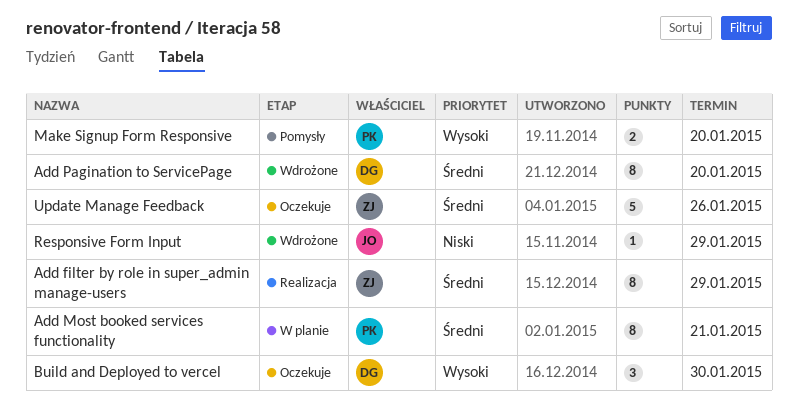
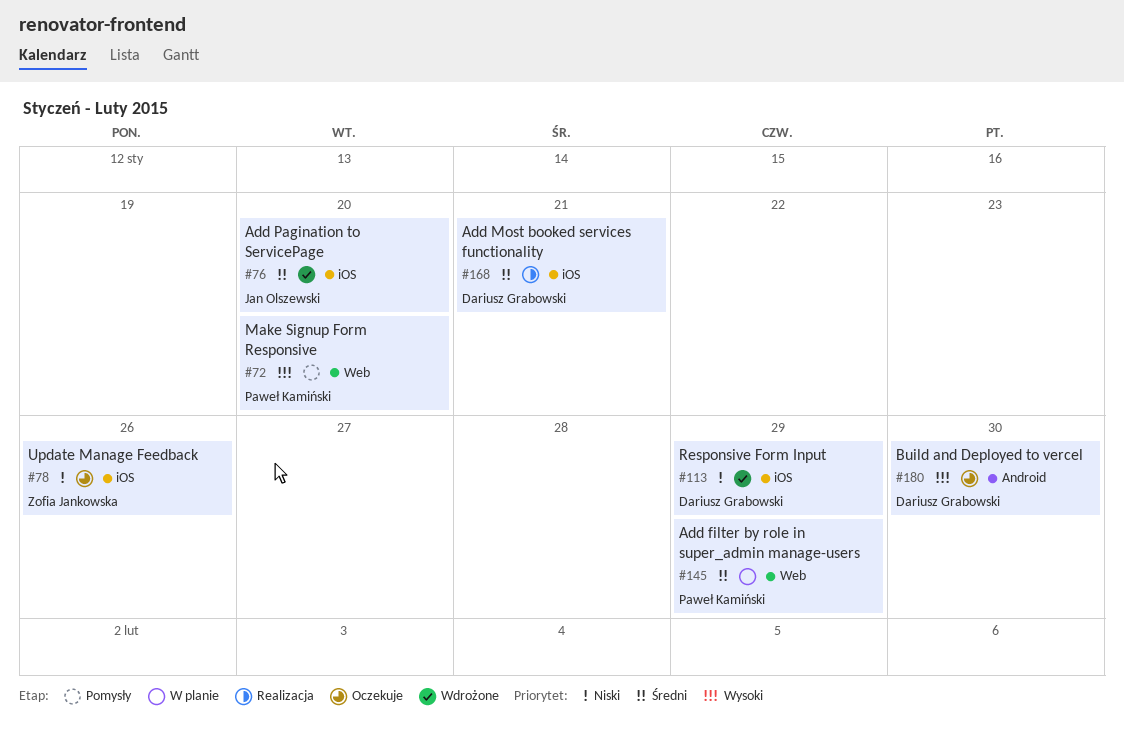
Add filter by role in super_admin manage-users, status: Realizacja -> W planie
Add filter by role in super_admin manage-users, owner: Zofia Jankowska -> Paweł Kamiński
Add Most booked services functionality, status: W planie -> Realizacja
Add Most booked services functionality, owner: Paweł Kamiński -> Dariusz Grabowski
Add Pagination to ServicePage, owner: Dariusz Grabowski -> Jan Olszewski
Responsive Form Input, owner: Jan Olszewski -> Dariusz Grabowski
Update Manage Feedback, priority: Średni -> Niski

